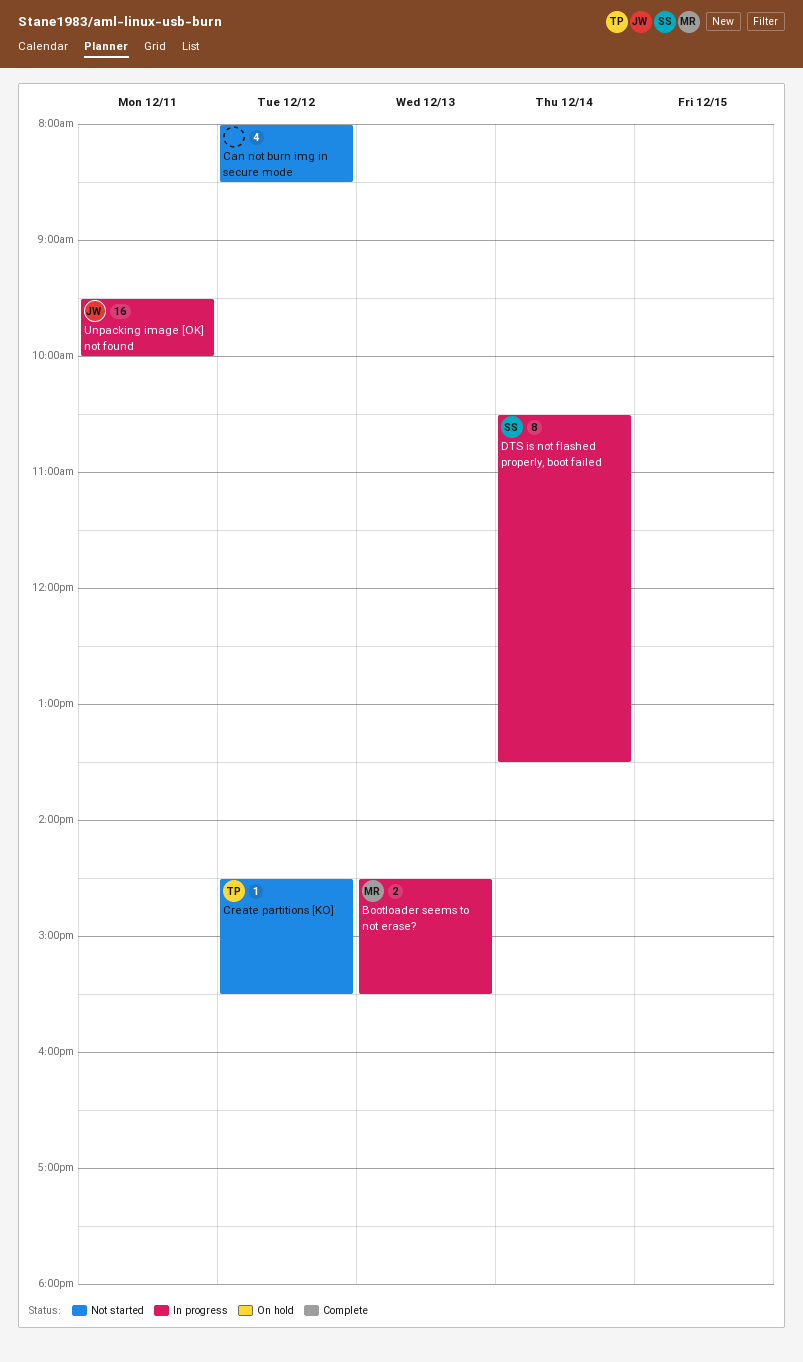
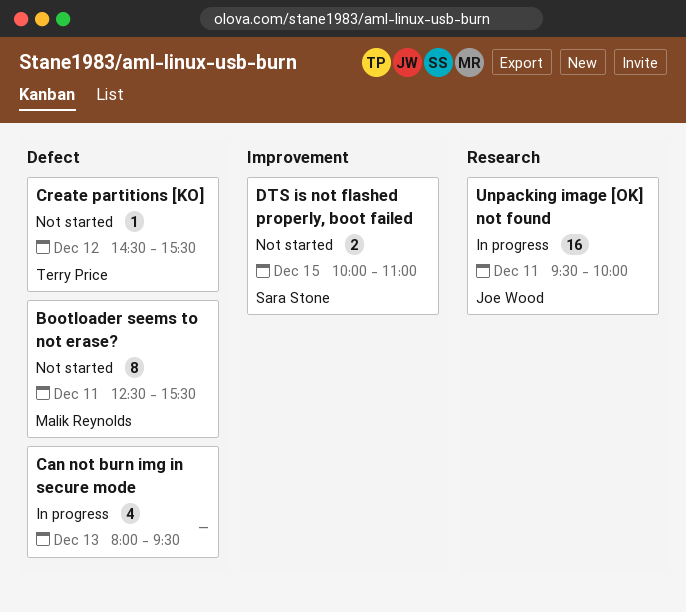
Bootloader seems to not erase?, status: In progress -> Not started
Bootloader seems to not erase?, estimate: 2 -> 8
Bootloader seems to not erase?, day: Dec 13 -> Dec 11
Bootloader seems to not erase?, begins: 14:30 -> 12:30
Can not burn img in secure mode, status: Not started -> In progress
Can not burn img in secure mode, day: Dec 12 -> Dec 13
Can not burn img in secure mode, ends: 08:30 -> 09:30
DTS is not flashed properly, boot failed, status: In progress -> Not started
DTS is not flashed properly, boot failed, estimate: 8 -> 2
DTS is not flashed properly, boot failed, day: Dec 14 -> Dec 15
DTS is not flashed properly, boot failed, begins: 10:30 -> 10:00
DTS is not flashed properly, boot failed, ends: 13:30 -> 11:00

